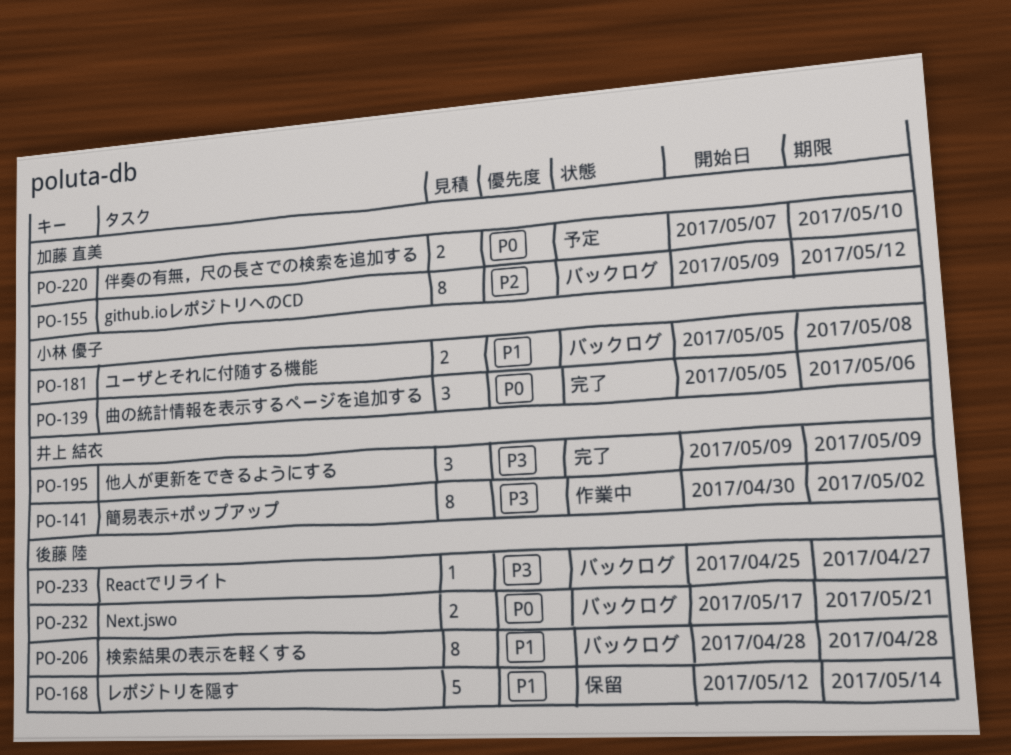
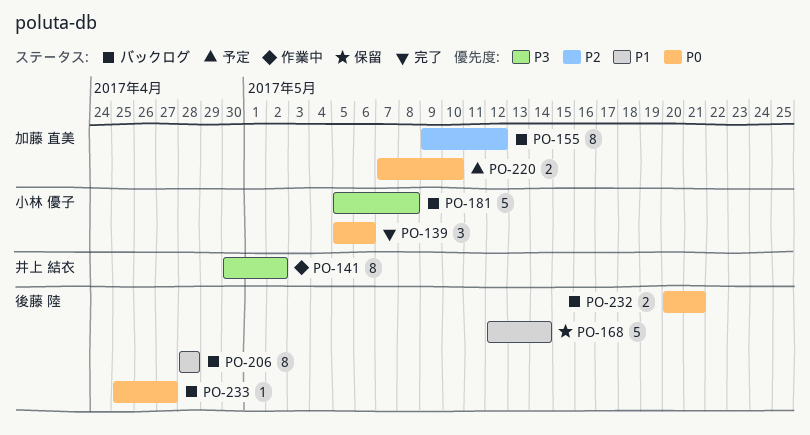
PO-181, priority: P1 -> P3
PO-181, estimate: 2 -> 5
PO-195: present -> none
PO-232, start: May 17 -> May 20
PO-233, priority: P3 -> P0

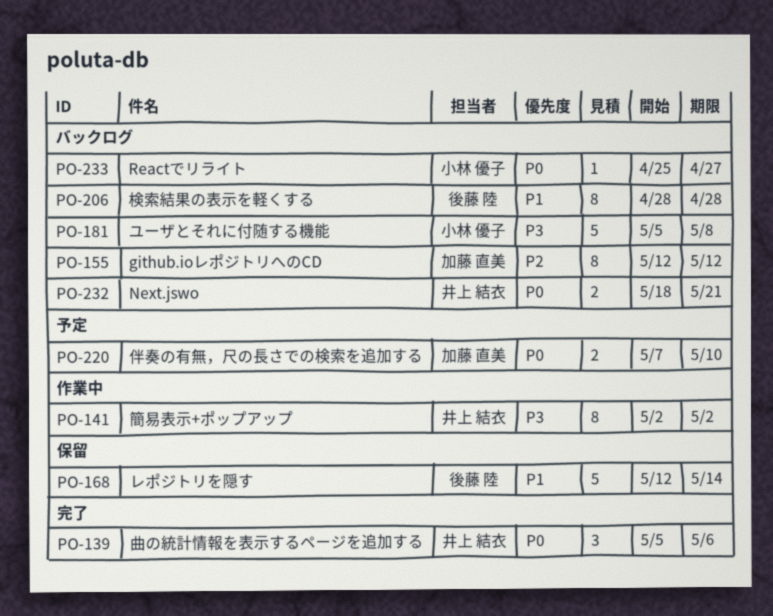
PO-139, owner: 小林 優子 -> 井上 結衣
PO-141, start: Apr 30 -> May 2
PO-155, start: May 9 -> May 12
PO-232, owner: 後藤 陸 -> 井上 結衣
PO-232, start: May 20 -> May 18
PO-233, owner: 後藤 陸 -> 小林 優子

